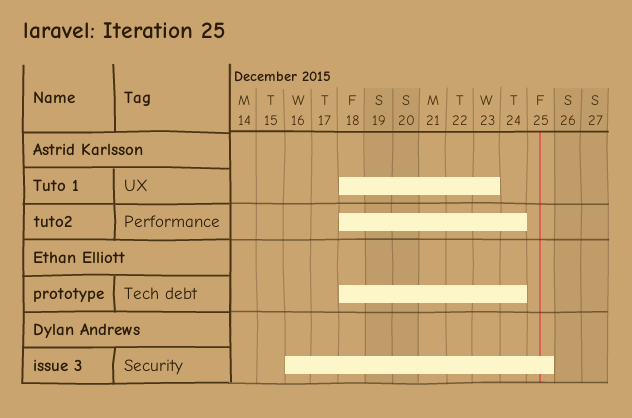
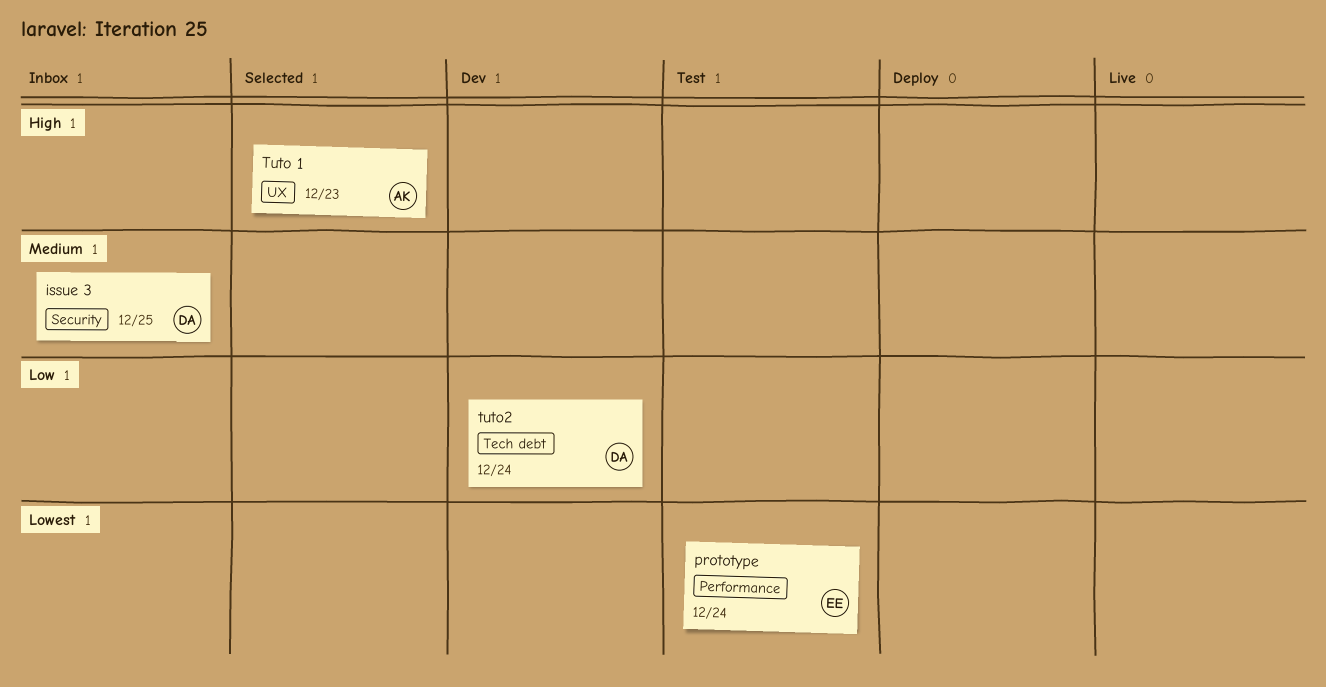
prototype, label: Tech debt -> Performance
tuto2, owner: Astrid Karlsson -> Dylan Andrews
tuto2, label: Performance -> Tech debt

